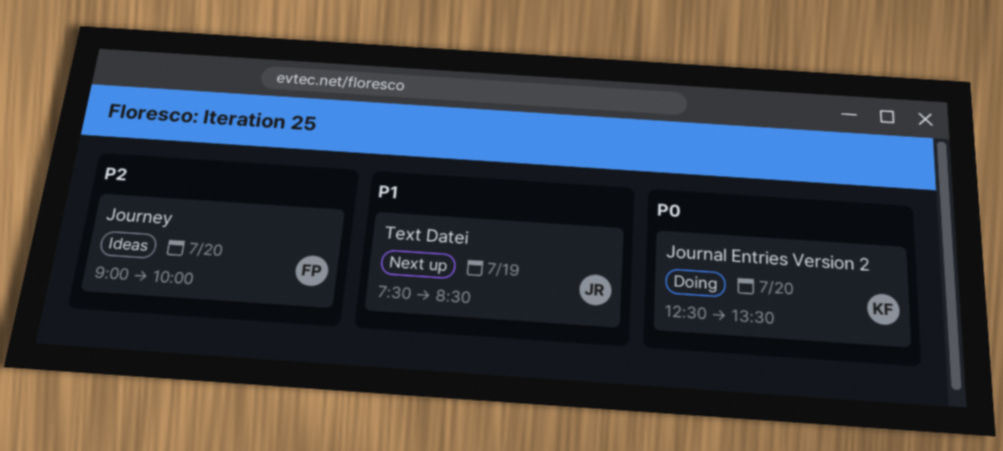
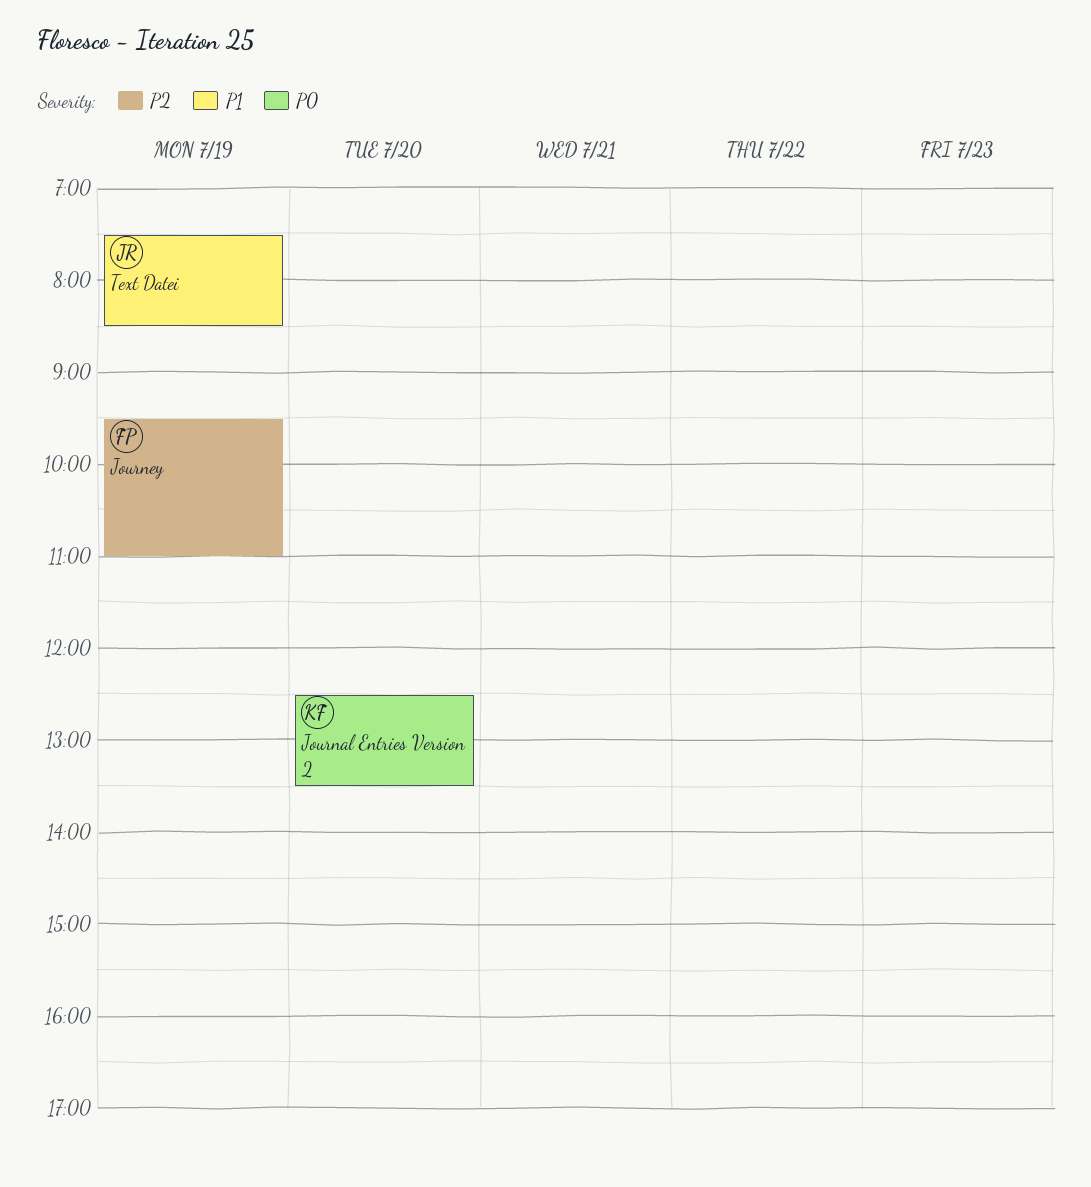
Journey, day: Jul 20 -> Jul 19
Journey, begins: 09:00 -> 09:30
Journey, ends: 10:00 -> 11:00

